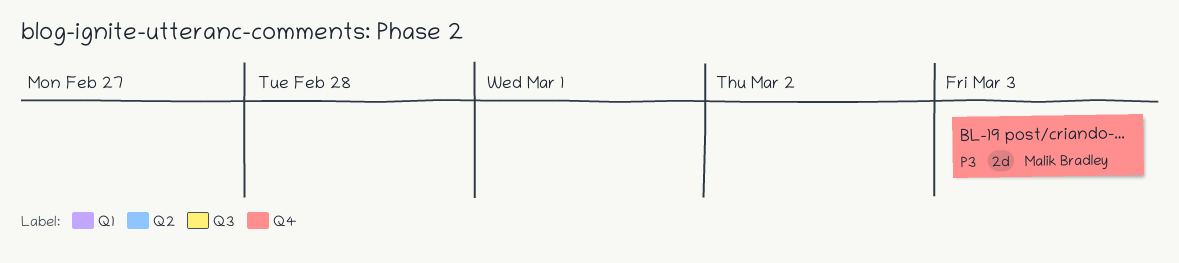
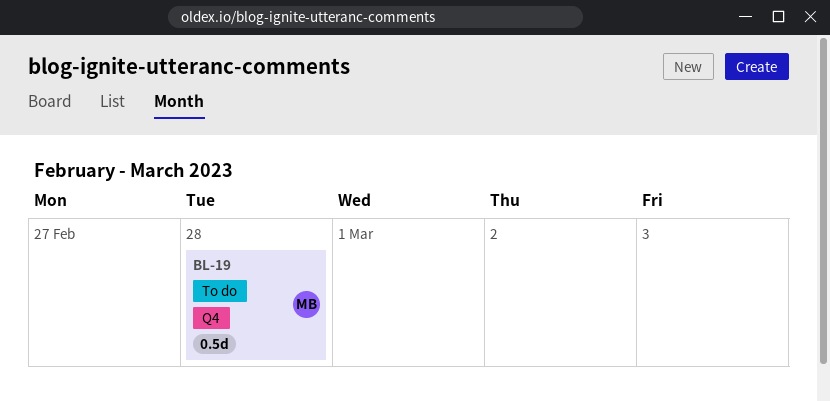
BL-19, estimate: 2d -> 0.5d
BL-19, due: Mar 3 -> Feb 28

